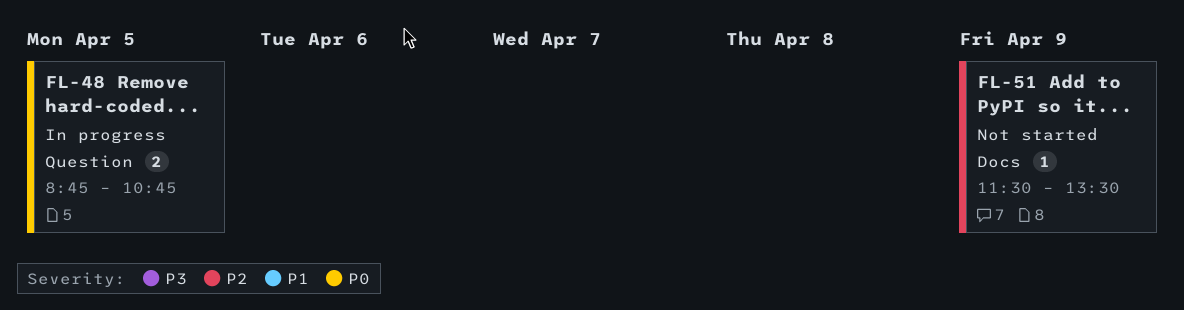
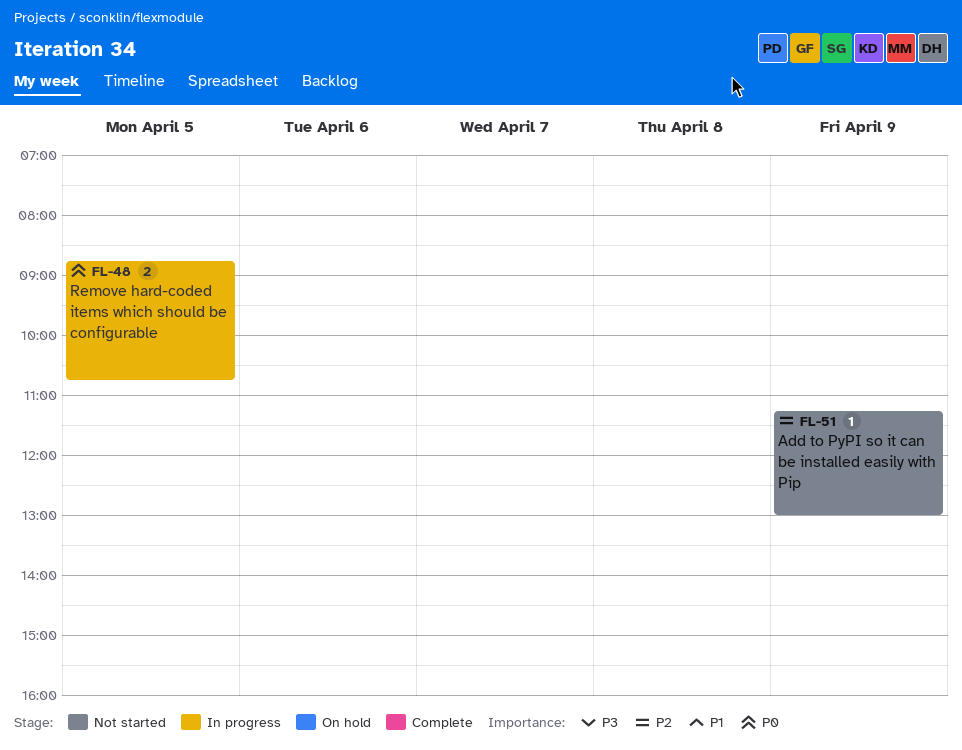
FL-51, begins: 11:30 -> 11:15
FL-51, ends: 13:30 -> 13:00

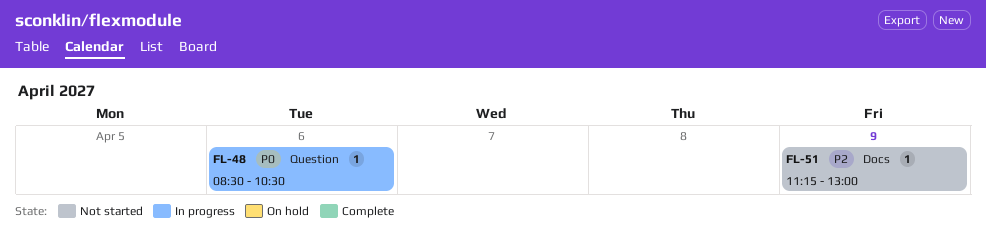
FL-48, estimate: 2 -> 1
FL-48, day: Apr 5 -> Apr 6
FL-48, begins: 08:45 -> 08:30
FL-48, ends: 10:45 -> 10:30

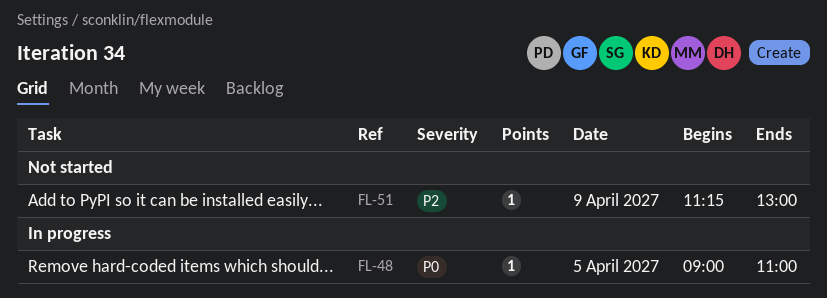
FL-48, day: Apr 6 -> Apr 5
FL-48, begins: 08:30 -> 09:00
FL-48, ends: 10:30 -> 11:00

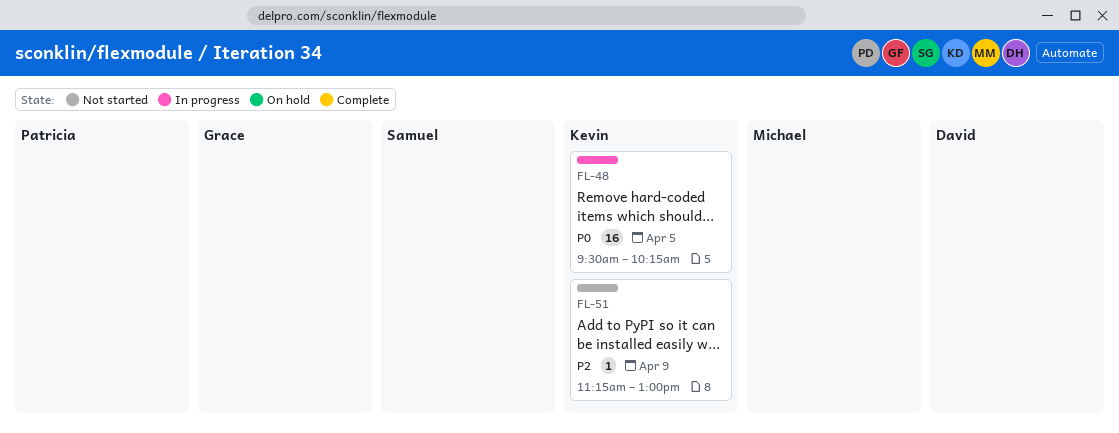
FL-48, estimate: 1 -> 16
FL-48, begins: 09:00 -> 09:30
FL-48, ends: 11:00 -> 10:15

